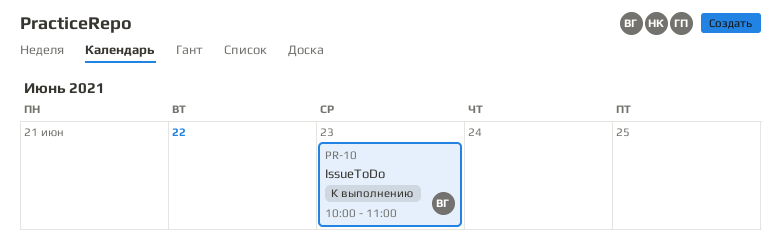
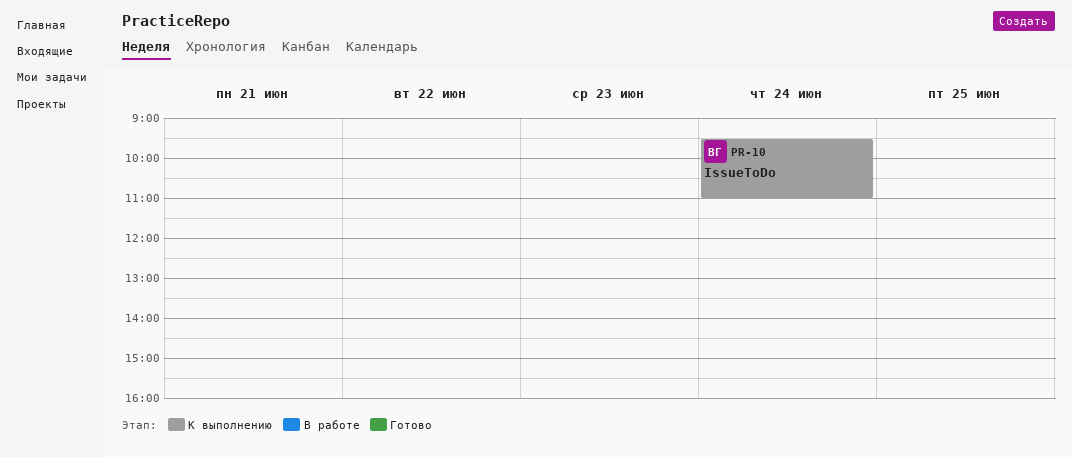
PR-10, day: Jun 23 -> Jun 24
PR-10, begins: 10:00 -> 09:30

